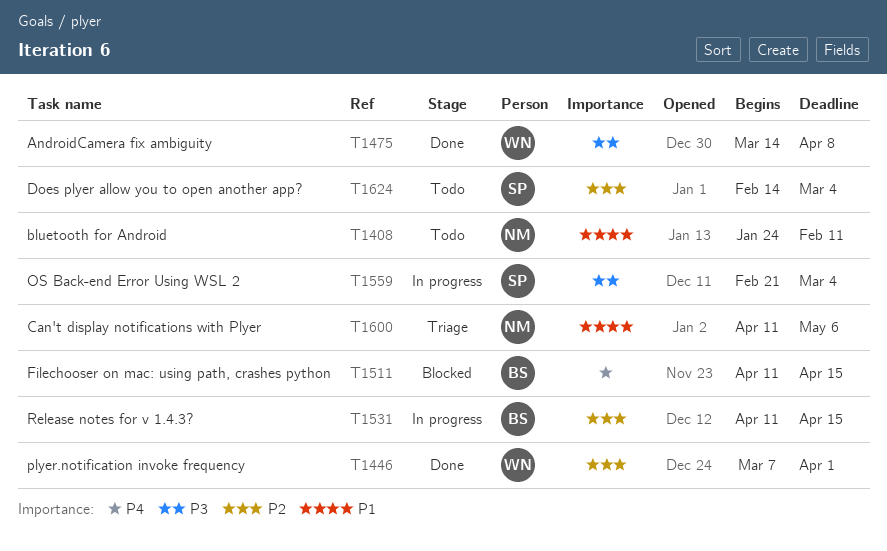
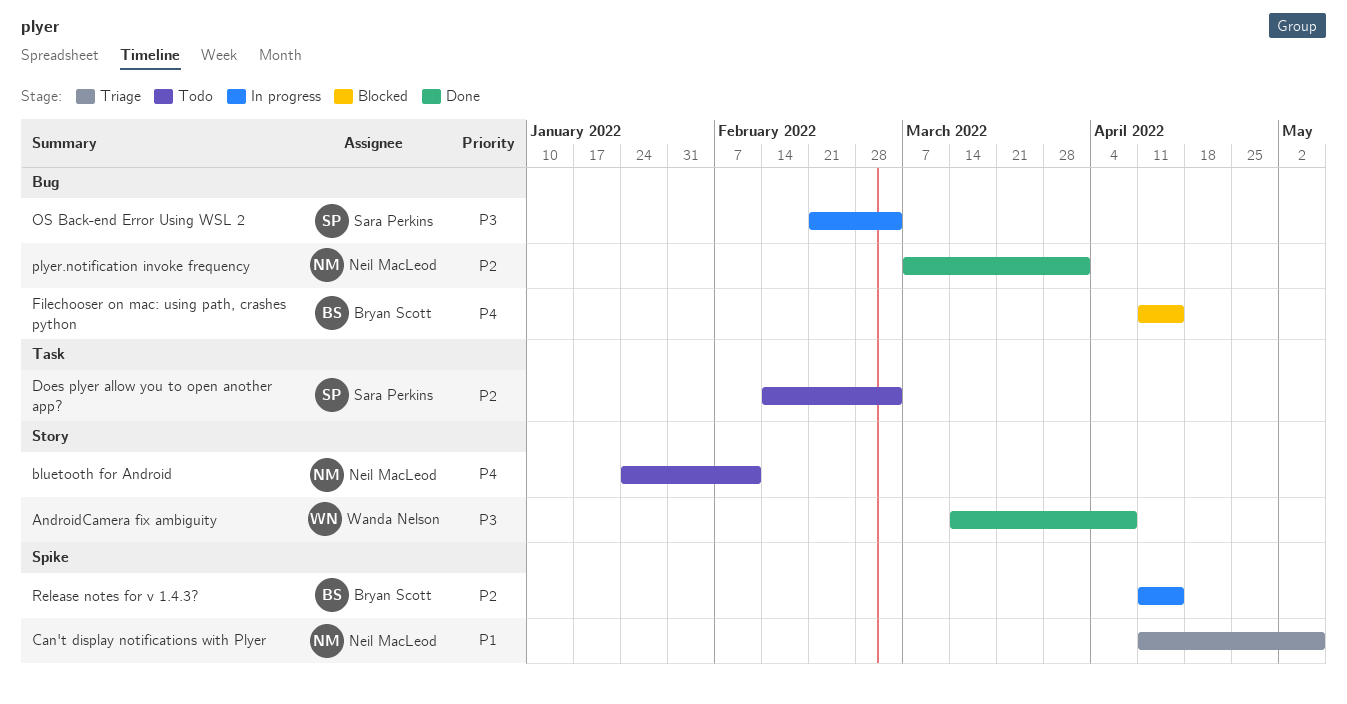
bluetooth for Android, priority: P1 -> P4
plyer.notification invoke frequency, owner: Wanda Nelson -> Neil MacLeod

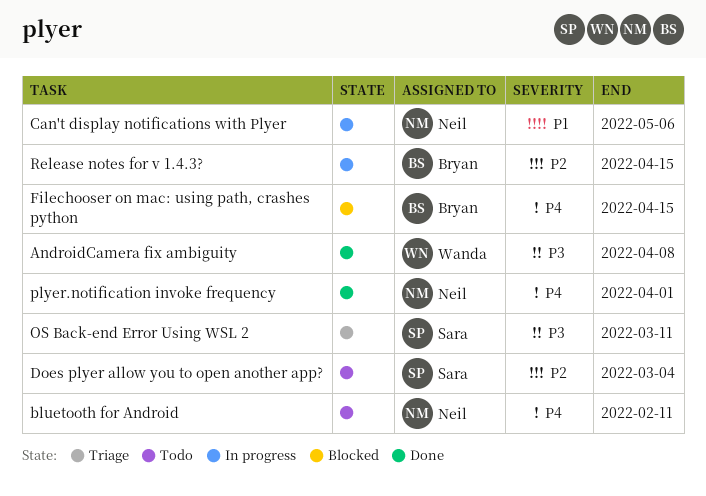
Can't display notifications with Plyer, status: Triage -> In progress
OS Back-end Error Using WSL 2, status: In progress -> Triage
OS Back-end Error Using WSL 2, due: Mar 4 -> Mar 11
plyer.notification invoke frequency, priority: P2 -> P4

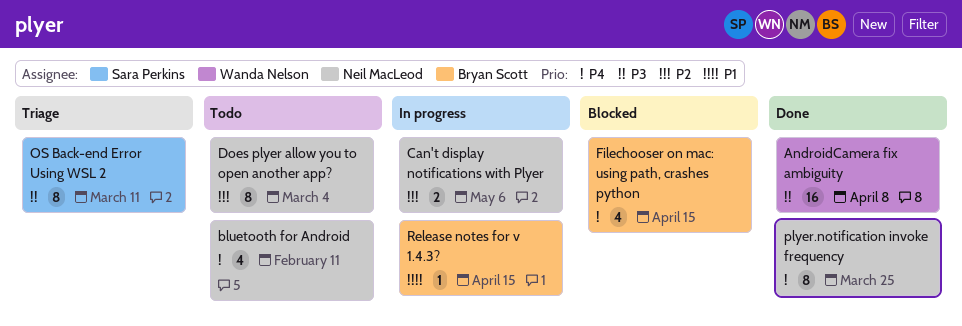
Can't display notifications with Plyer, priority: P1 -> P2
Does plyer allow you to open another app?, owner: Sara Perkins -> Neil MacLeod
plyer.notification invoke frequency, due: Apr 1 -> Mar 25
Release notes for v 1.4.3?, priority: P2 -> P1

